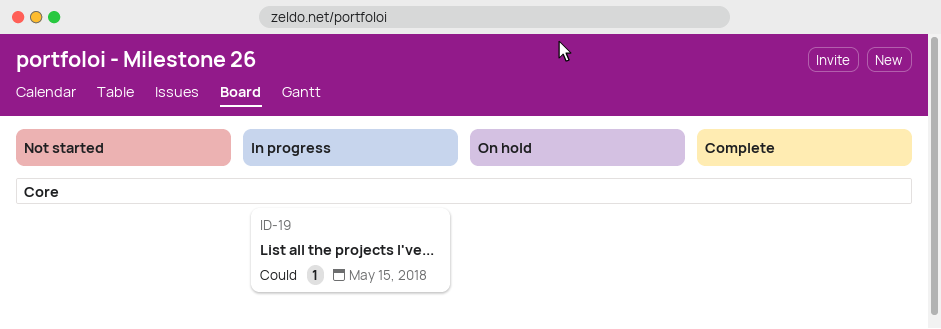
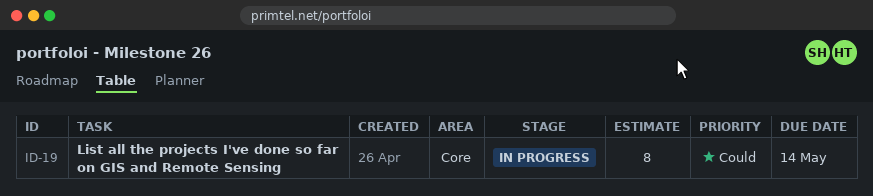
ID-19, estimate: 1 -> 8
ID-19, due: May 15 -> May 14

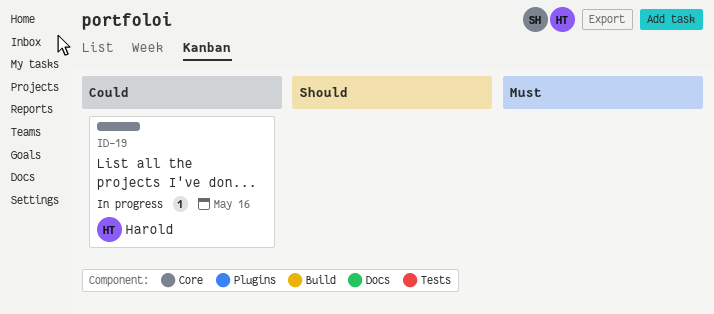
ID-19, estimate: 8 -> 1
ID-19, due: May 14 -> May 16

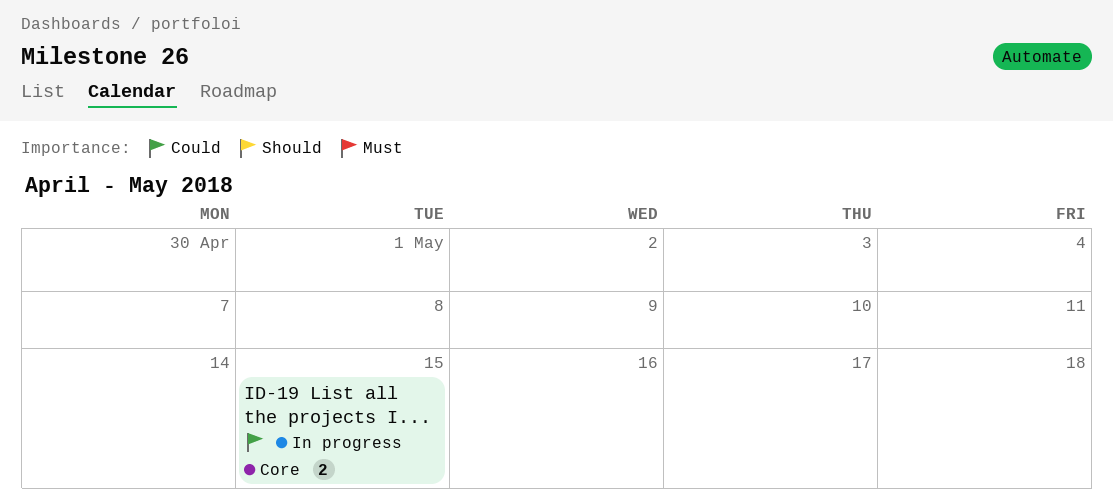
ID-19, estimate: 1 -> 2
ID-19, due: May 16 -> May 15

